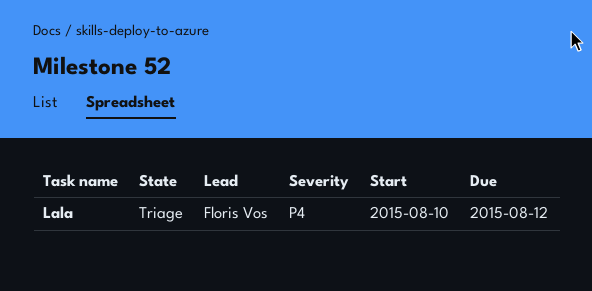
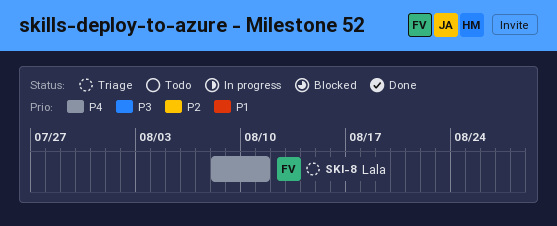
Lala, start: Aug 10 -> Aug 8
Lala, due: Aug 12 -> Aug 11

